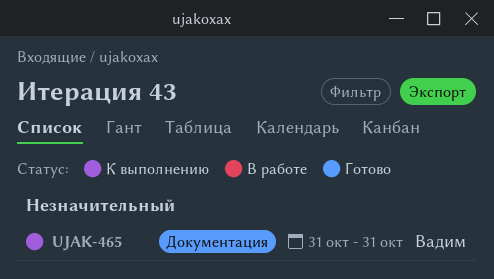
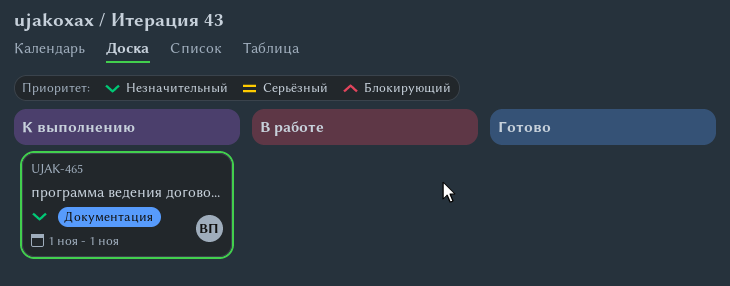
UJAK-465, start: Oct 31 -> Nov 1
UJAK-465, due: Oct 31 -> Nov 1

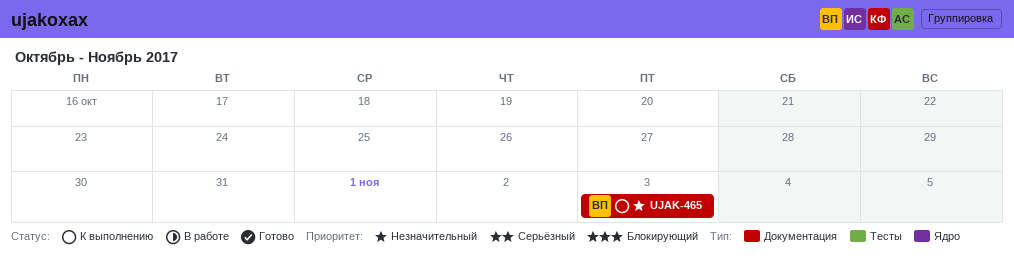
UJAK-465, start: Nov 1 -> Nov 3
UJAK-465, due: Nov 1 -> Nov 3

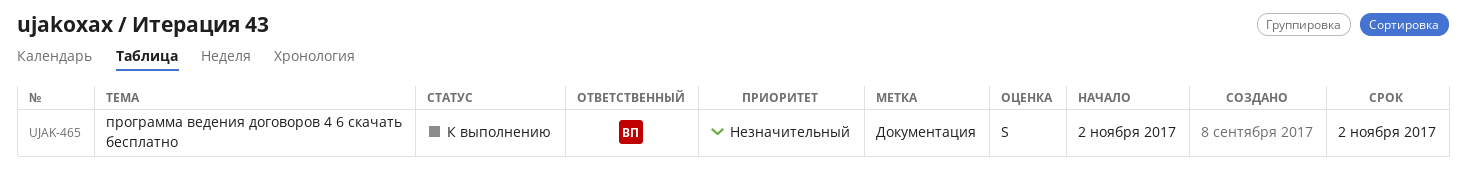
UJAK-465, start: Nov 3 -> Nov 2
UJAK-465, due: Nov 3 -> Nov 2

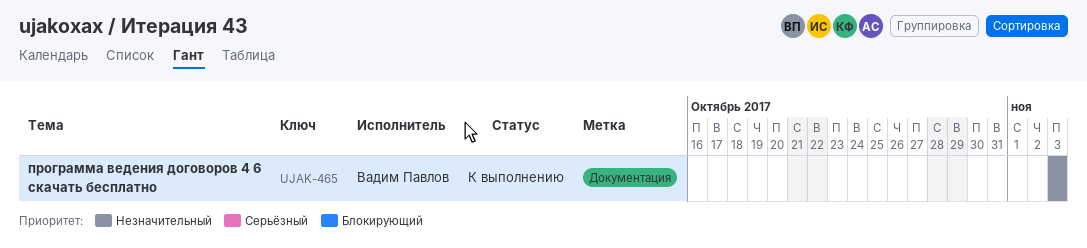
UJAK-465, start: Nov 2 -> Nov 3
UJAK-465, due: Nov 2 -> Nov 3

